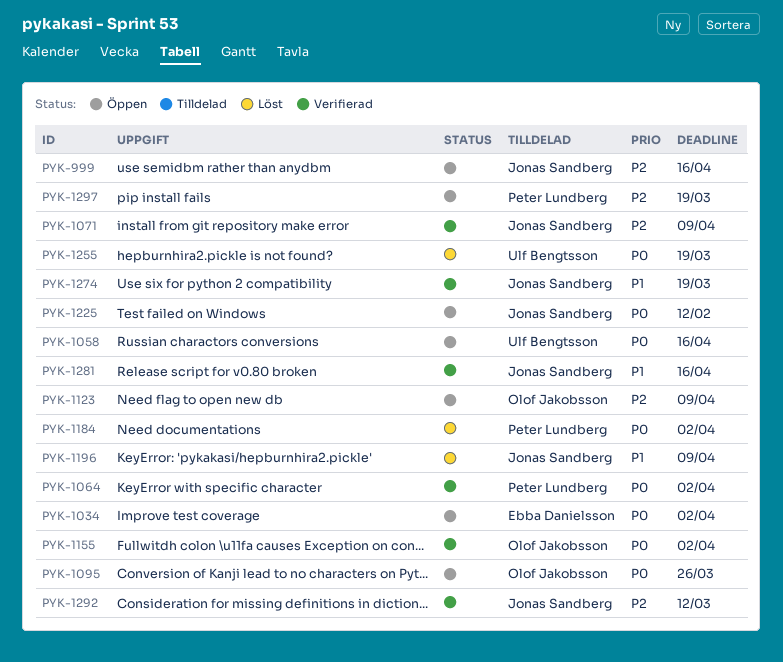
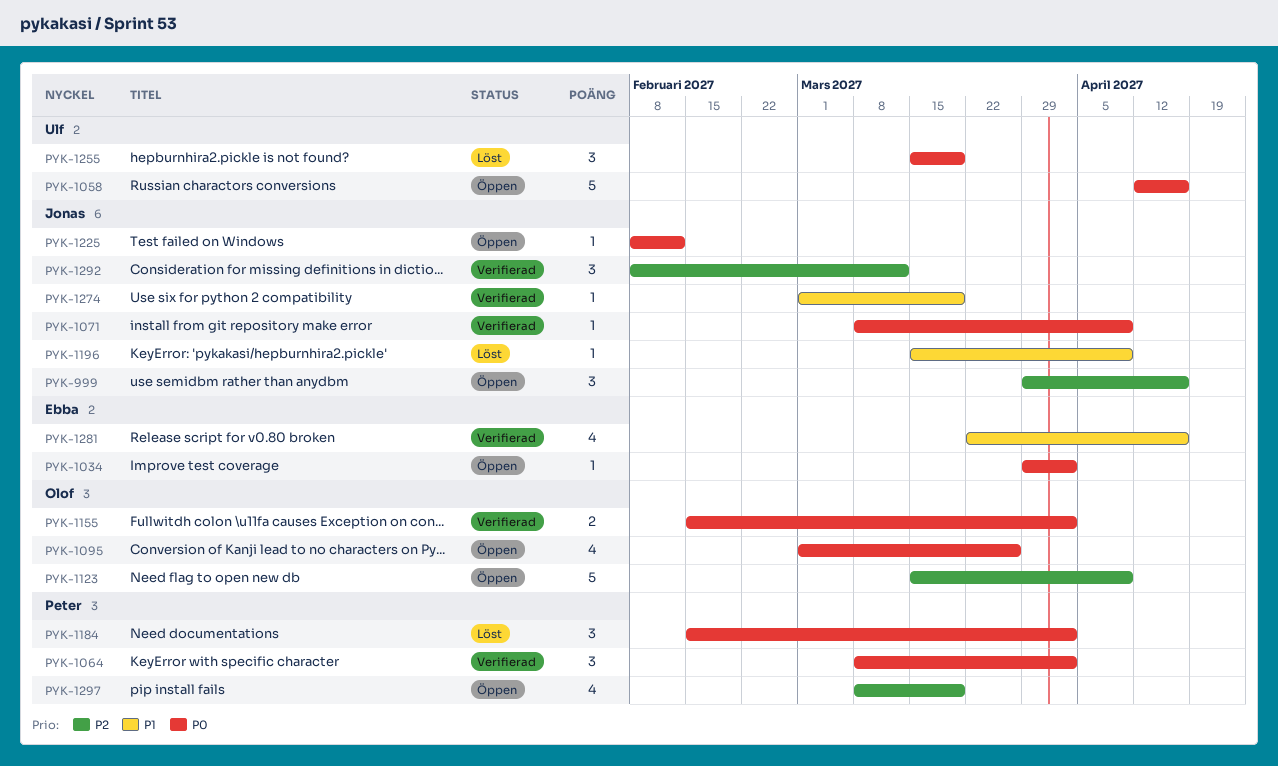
PYK-1071, priority: P2 -> P0
PYK-1281, owner: Jonas Sandberg -> Ebba Danielsson

